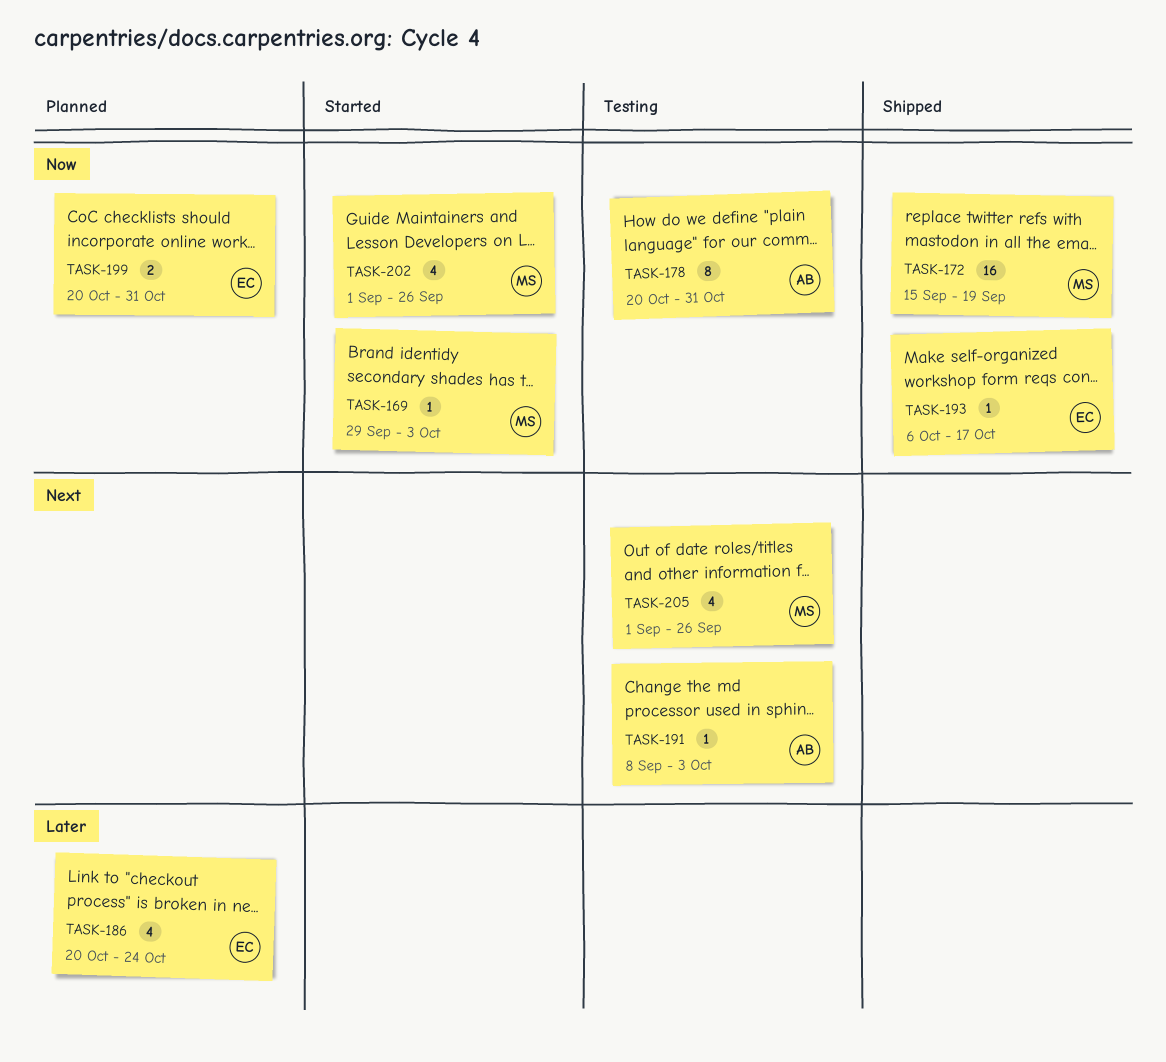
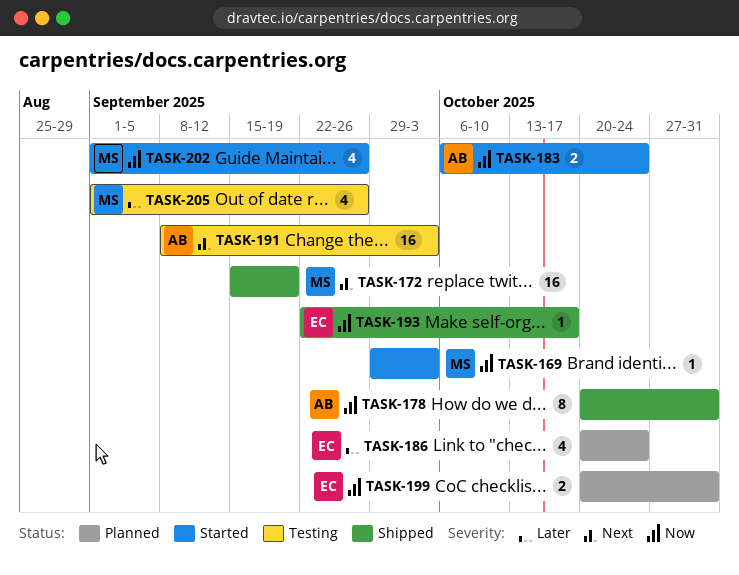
TASK-172, priority: Now -> Next
TASK-178, status: Testing -> Shipped
TASK-183: none -> present
TASK-191, estimate: 1 -> 16
TASK-193, start: Oct 6 -> Sep 22
TASK-205, priority: Next -> Later

